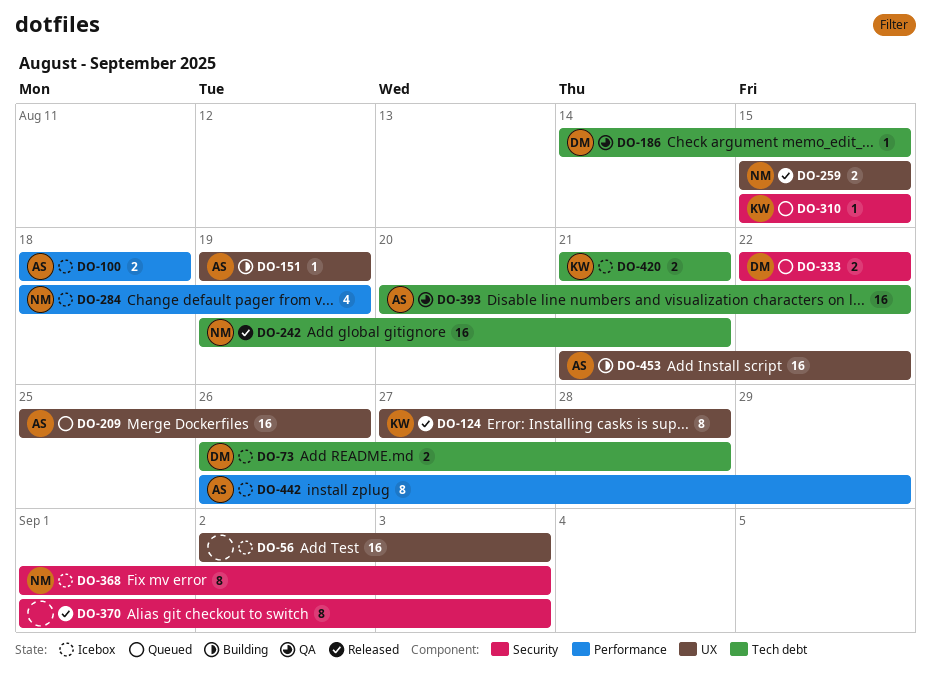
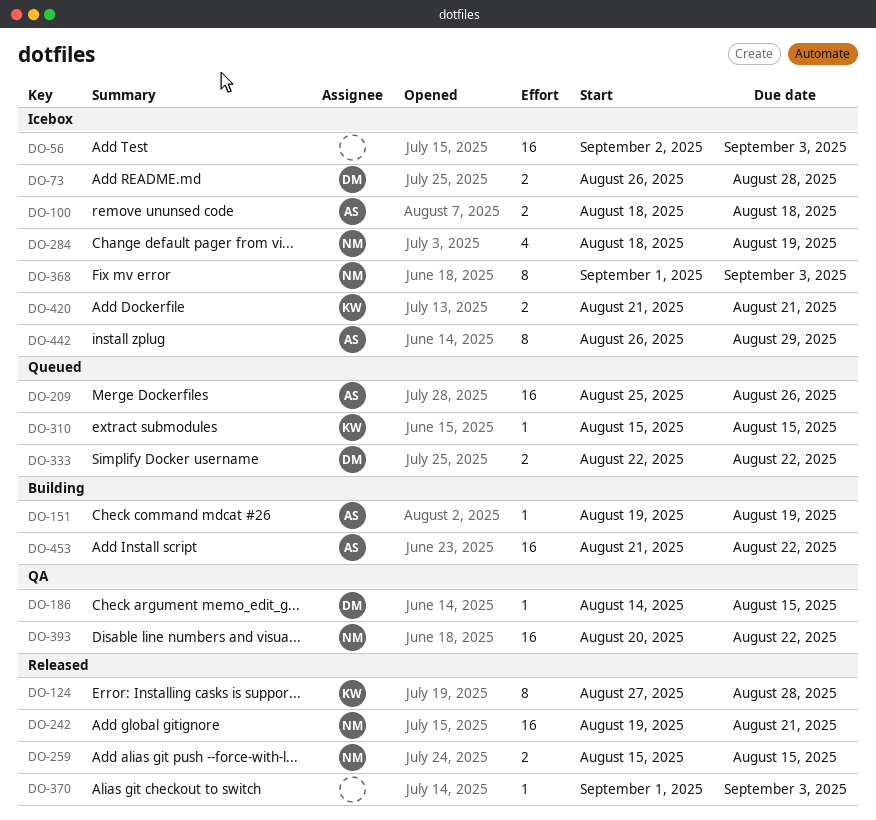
DO-370, estimate: 8 -> 1
DO-393, owner: AS -> NM

